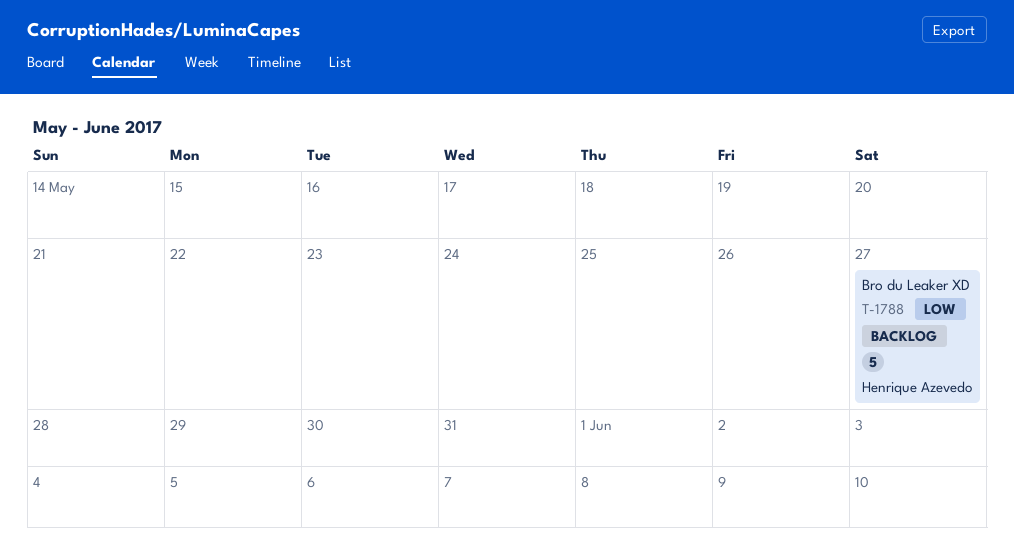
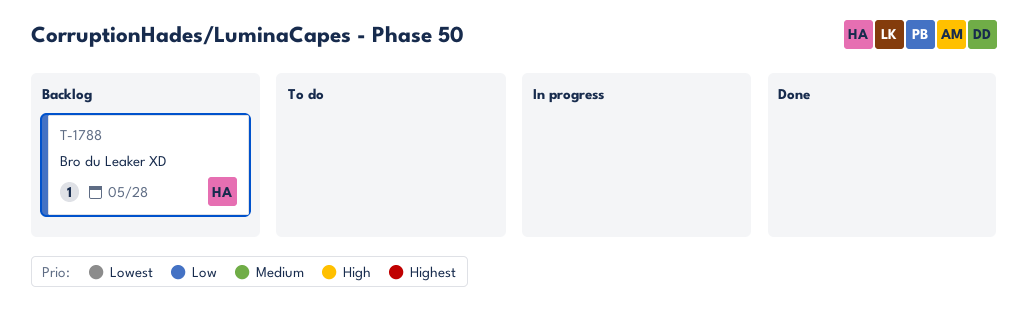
T-1788, estimate: 5 -> 1
T-1788, due: May 27 -> May 28

